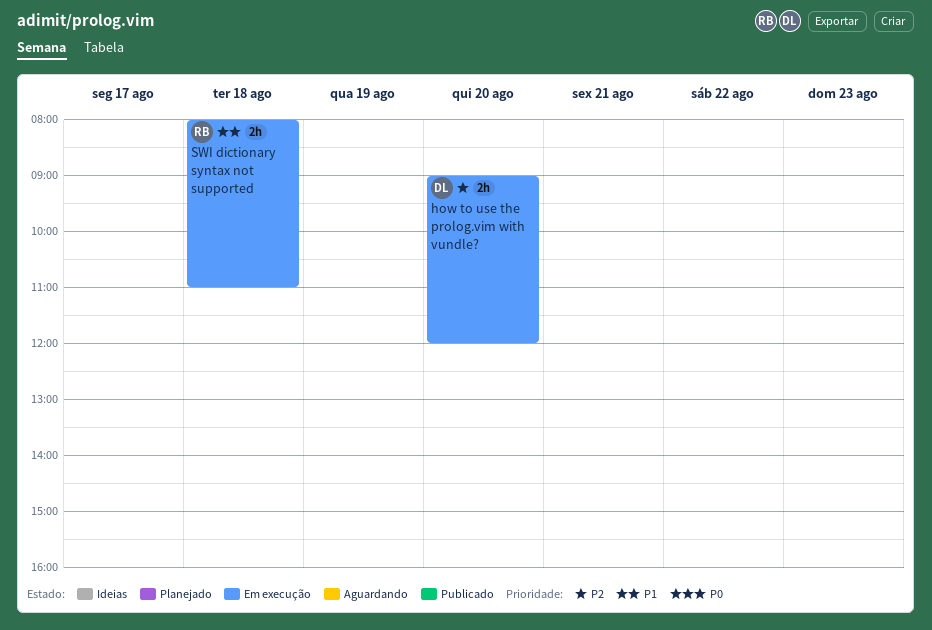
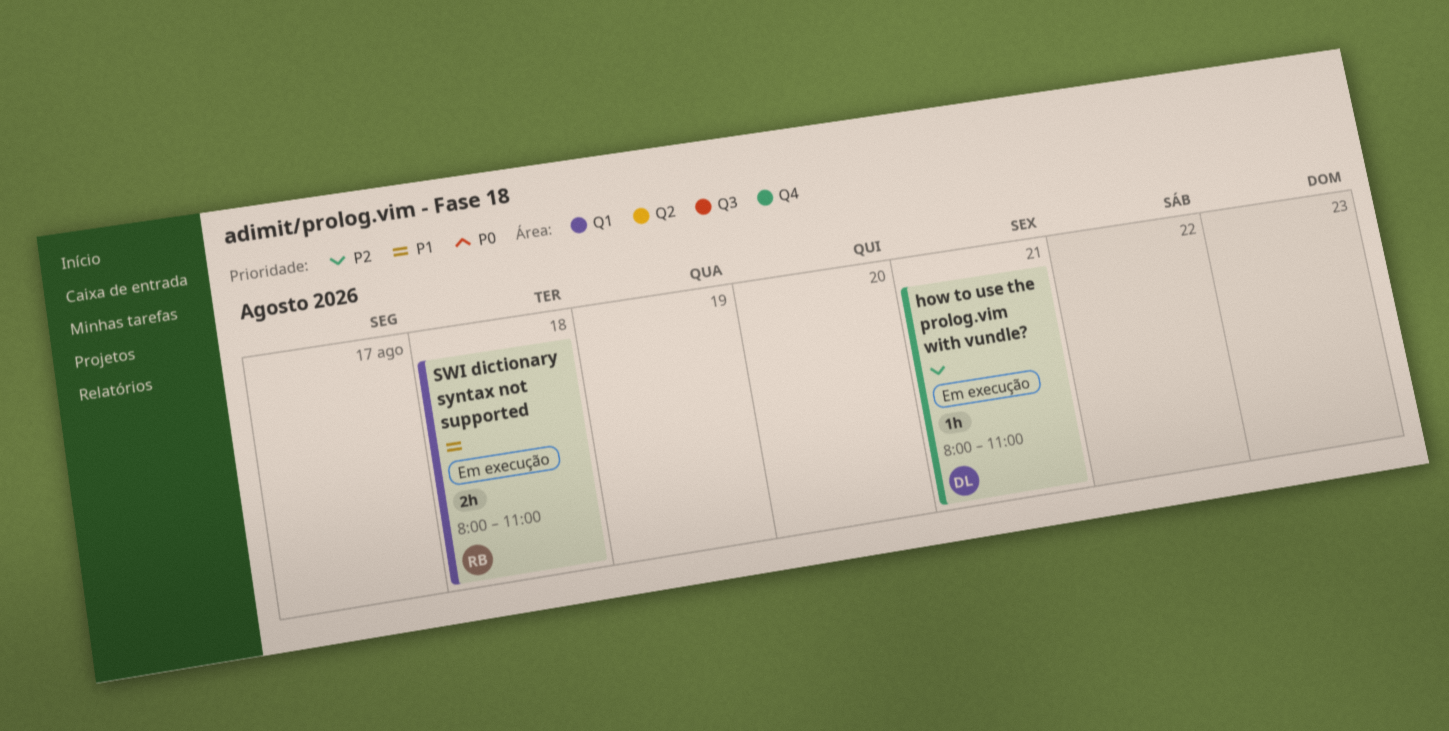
how to use the prolog.vim with vundle?, estimate: 2h -> 1h
how to use the prolog.vim with vundle?, day: Aug 20 -> Aug 21
how to use the prolog.vim with vundle?, begins: 09:00 -> 08:00
how to use the prolog.vim with vundle?, ends: 12:00 -> 11:00

